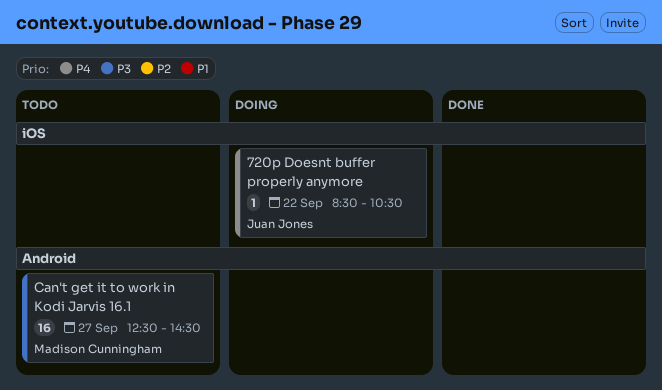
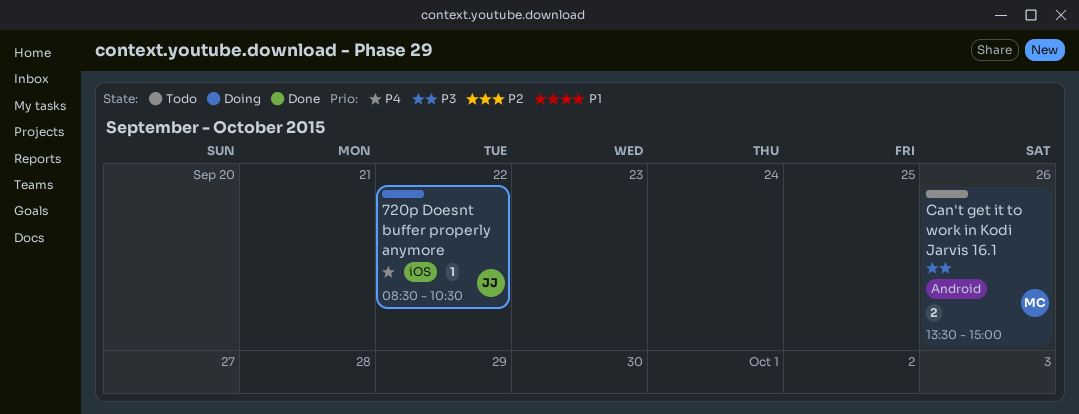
Can't get it to work in Kodi Jarvis 16.1, estimate: 16 -> 2
Can't get it to work in Kodi Jarvis 16.1, day: Sep 27 -> Sep 26
Can't get it to work in Kodi Jarvis 16.1, begins: 12:30 -> 13:30
Can't get it to work in Kodi Jarvis 16.1, ends: 14:30 -> 15:00

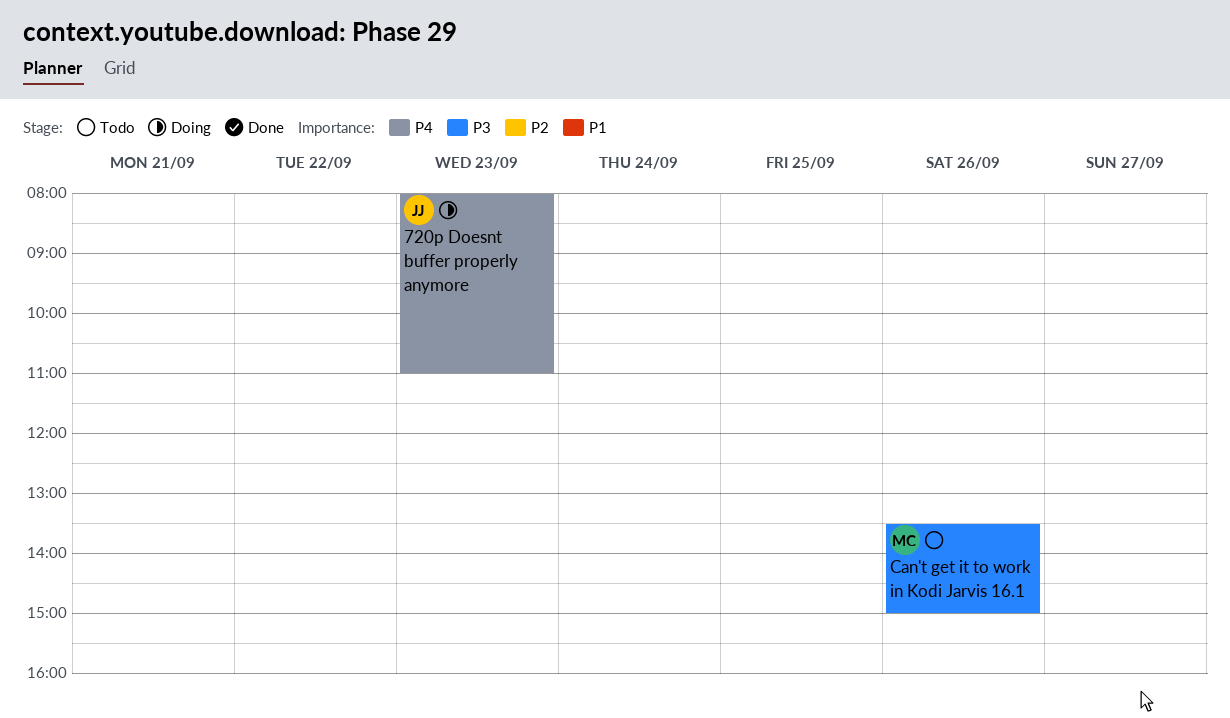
720p Doesnt buffer properly anymore, day: Sep 22 -> Sep 23
720p Doesnt buffer properly anymore, begins: 08:30 -> 08:00
720p Doesnt buffer properly anymore, ends: 10:30 -> 11:00

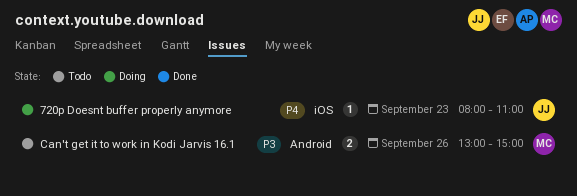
Can't get it to work in Kodi Jarvis 16.1, begins: 13:30 -> 13:00

